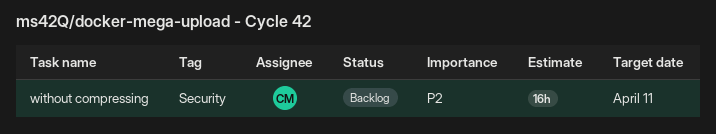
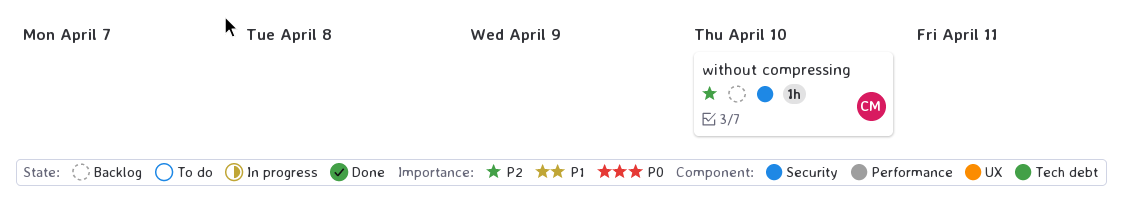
without compressing, estimate: 16h -> 1h
without compressing, due: Apr 11 -> Apr 10

